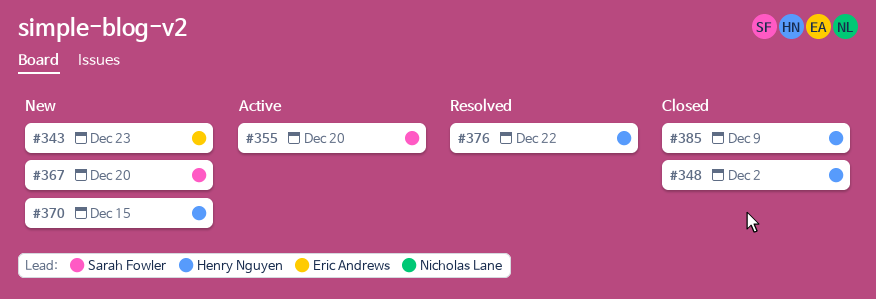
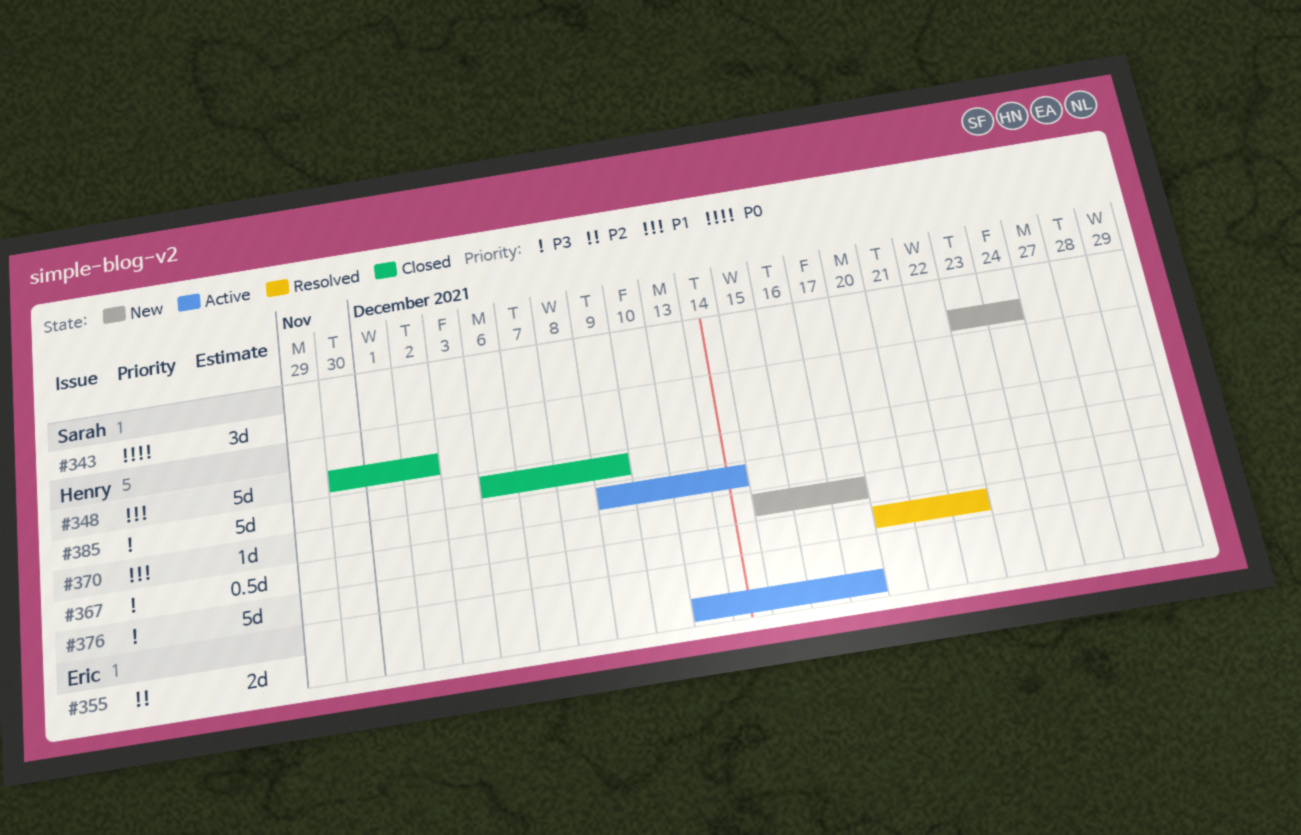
#343, owner: Eric Andrews -> Sarah Fowler
#343, due: Dec 23 -> Dec 24
#355, owner: Sarah Fowler -> Eric Andrews
#355, due: Dec 20 -> Dec 17
#367, owner: Sarah Fowler -> Henry Nguyen
#367, due: Dec 20 -> Dec 17
#370, status: New -> Active
#370, due: Dec 15 -> Dec 14

